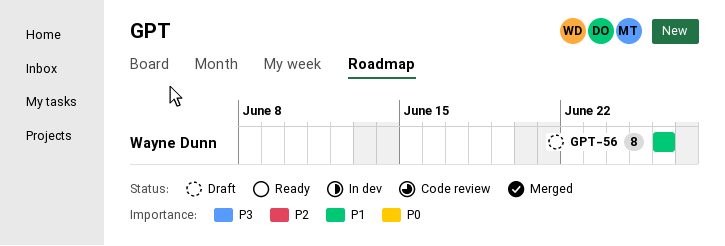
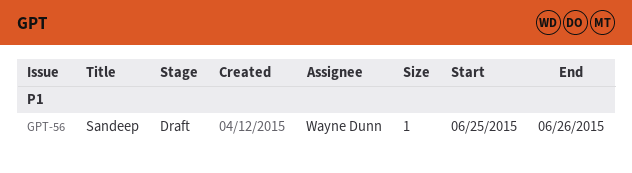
GPT-56, estimate: 8 -> 1
GPT-56, start: Jun 26 -> Jun 25

